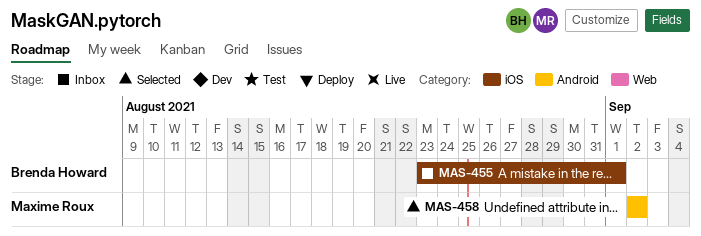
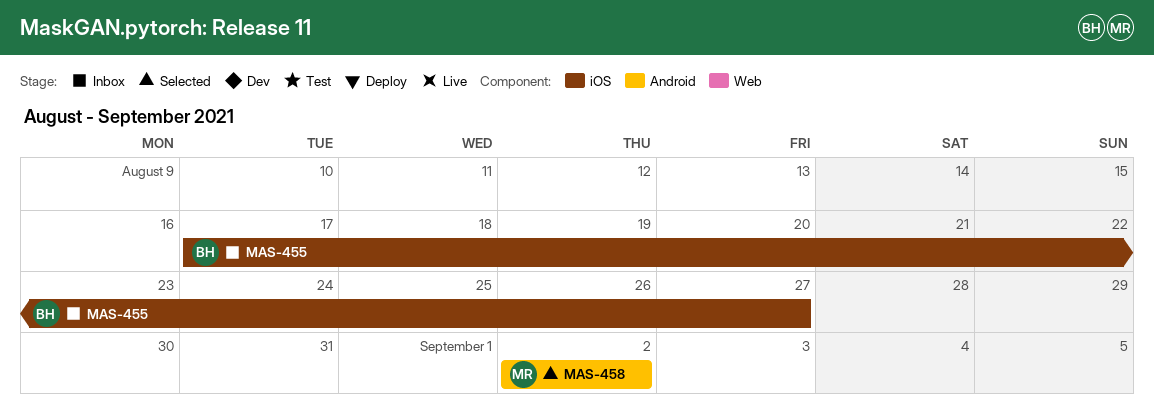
MAS-455, start: Aug 23 -> Aug 17
MAS-455, due: Sep 1 -> Aug 27

